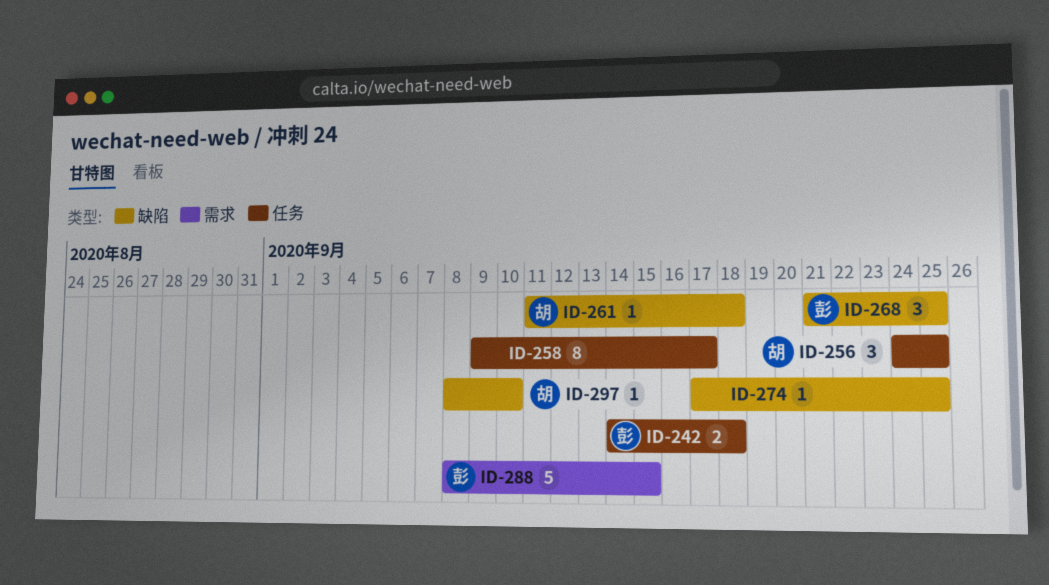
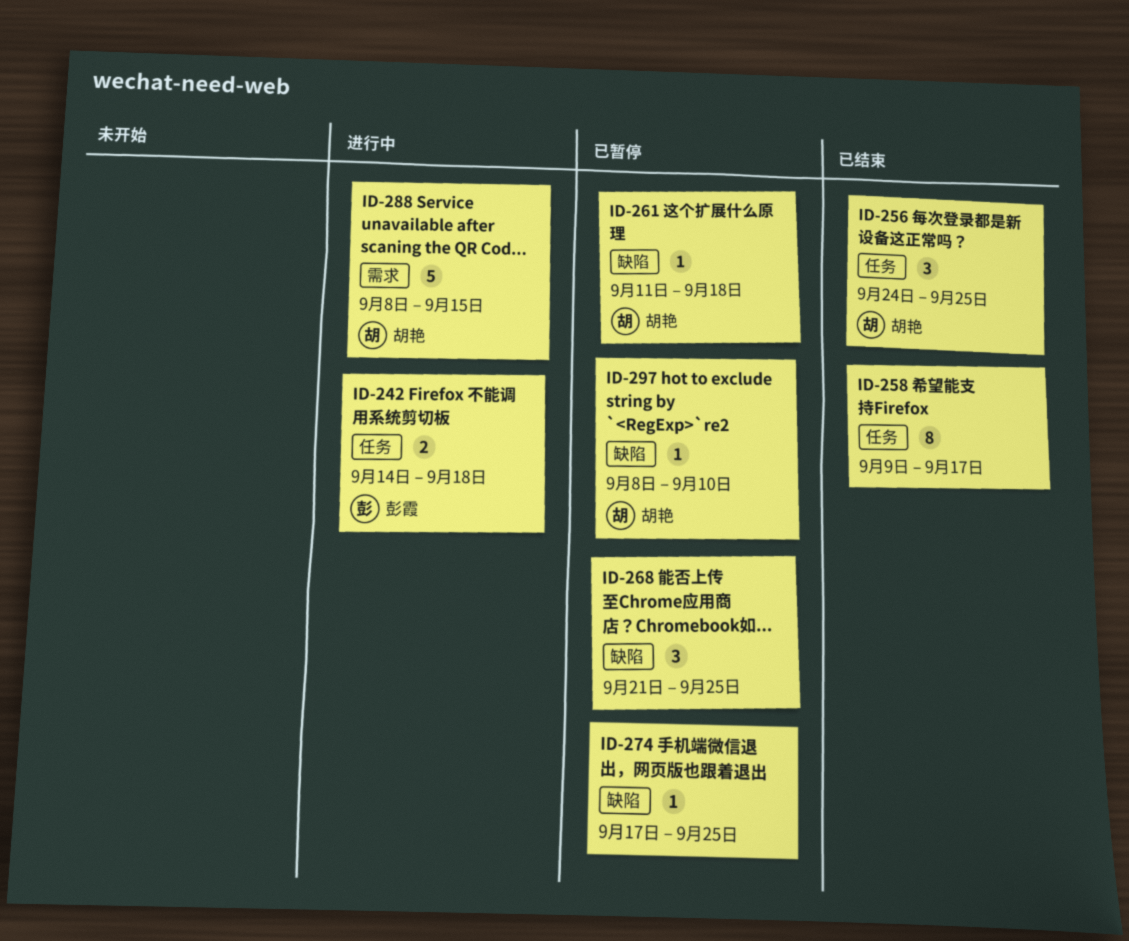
ID-268, owner: 彭霞 -> none
ID-288, owner: 彭霞 -> 胡艳

